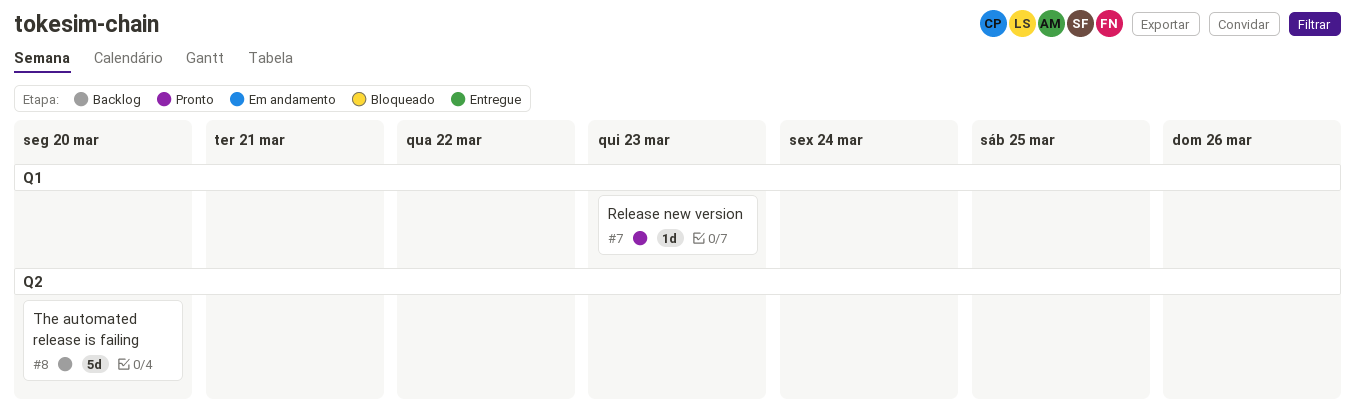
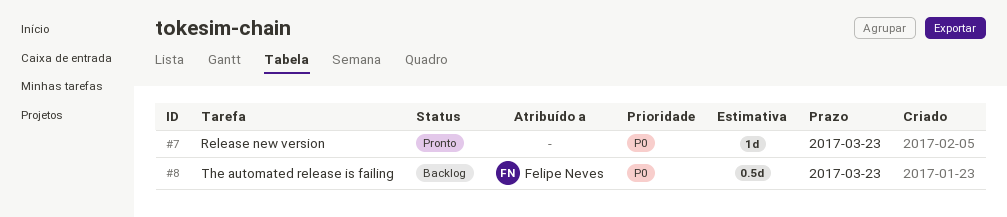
#8, estimate: 5d -> 0.5d
#8, due: Mar 20 -> Mar 23

